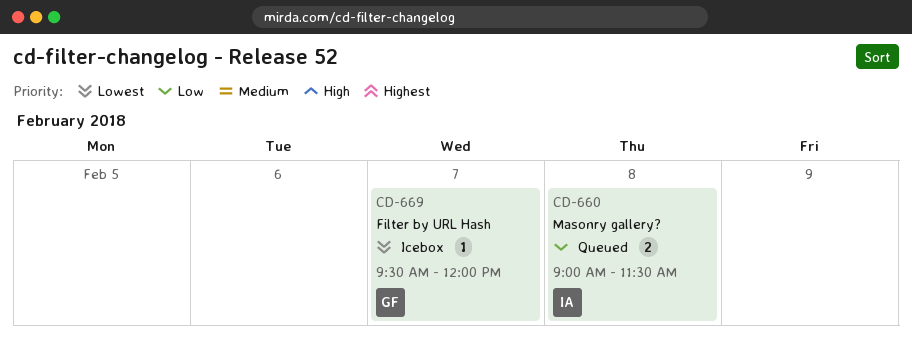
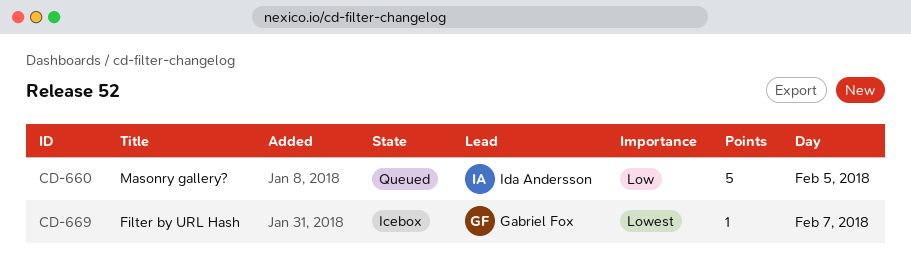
CD-660, estimate: 2 -> 5
CD-660, day: Feb 8 -> Feb 5

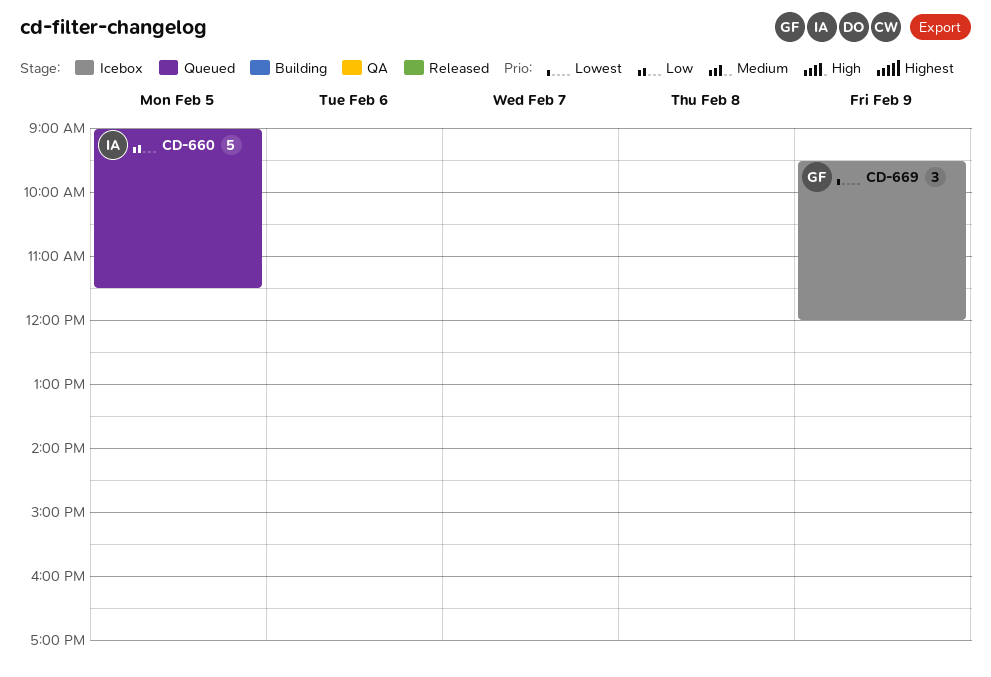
CD-669, estimate: 1 -> 3
CD-669, day: Feb 7 -> Feb 9

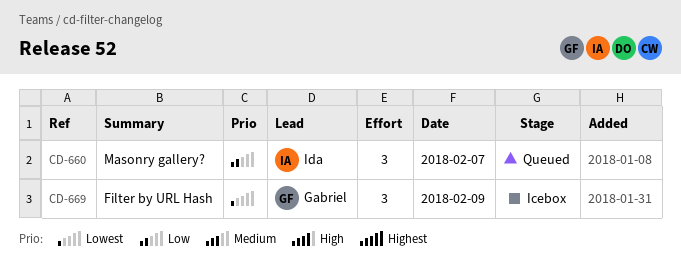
CD-660, estimate: 5 -> 3
CD-660, day: Feb 5 -> Feb 7

